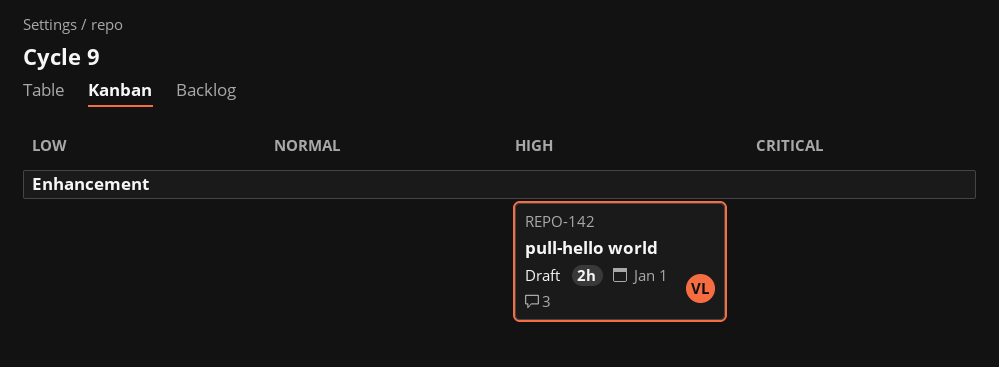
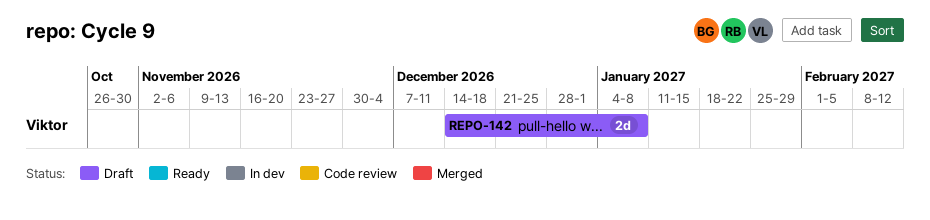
REPO-142, estimate: 2h -> 2d
REPO-142, due: Jan 1 -> Jan 8

